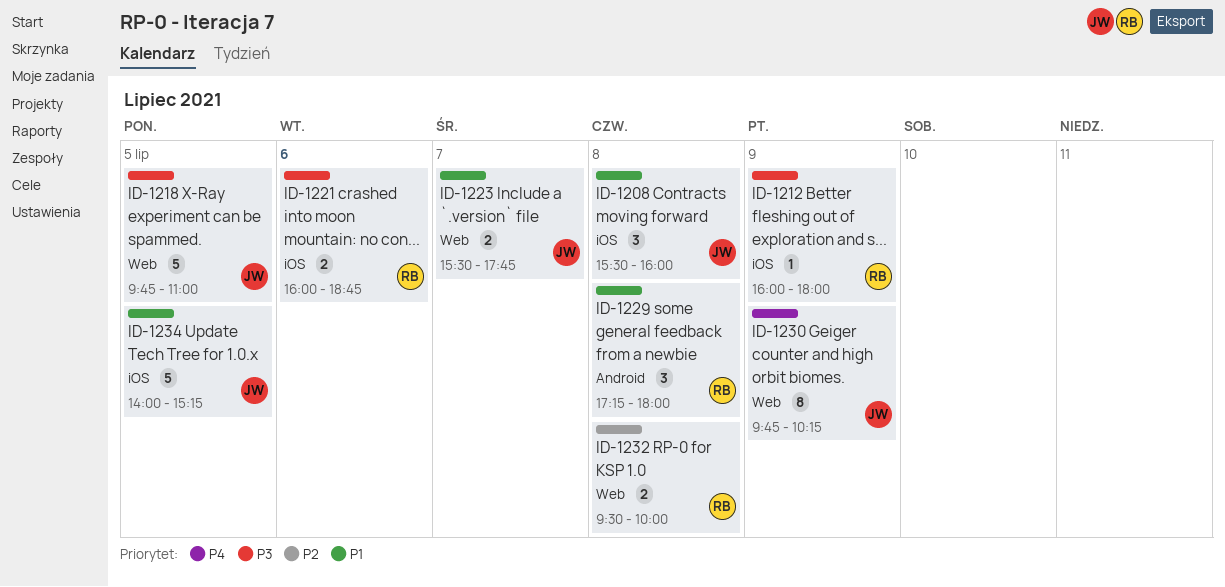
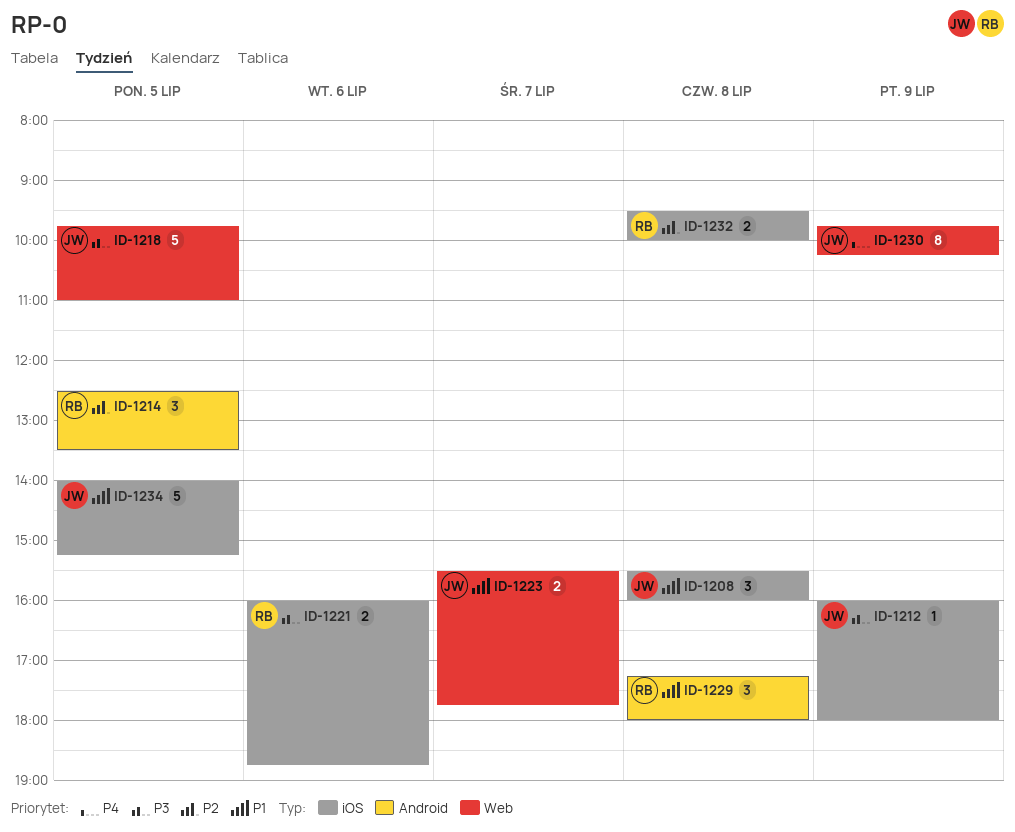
ID-1212, owner: RB -> JW
ID-1214: none -> present
ID-1232, label: Web -> iOS

